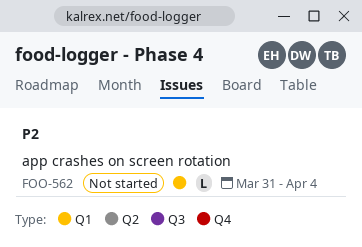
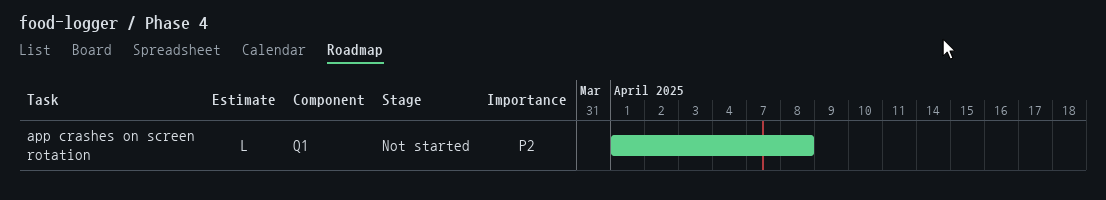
app crashes on screen rotation, start: Mar 31 -> Apr 1
app crashes on screen rotation, due: Apr 4 -> Apr 8

